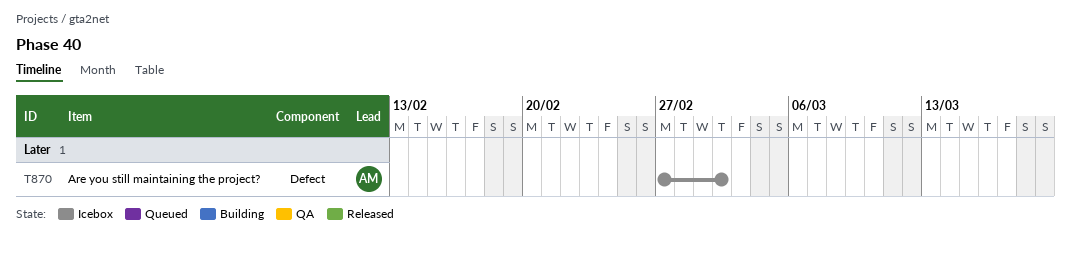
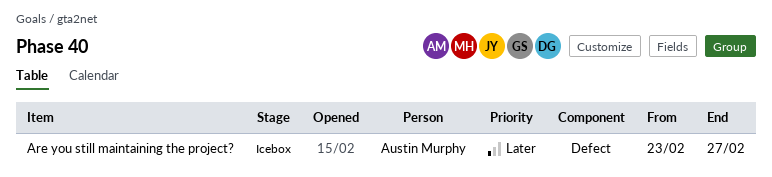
Are you still maintaining the project?, start: Feb 27 -> Feb 23
Are you still maintaining the project?, due: Mar 2 -> Feb 27

